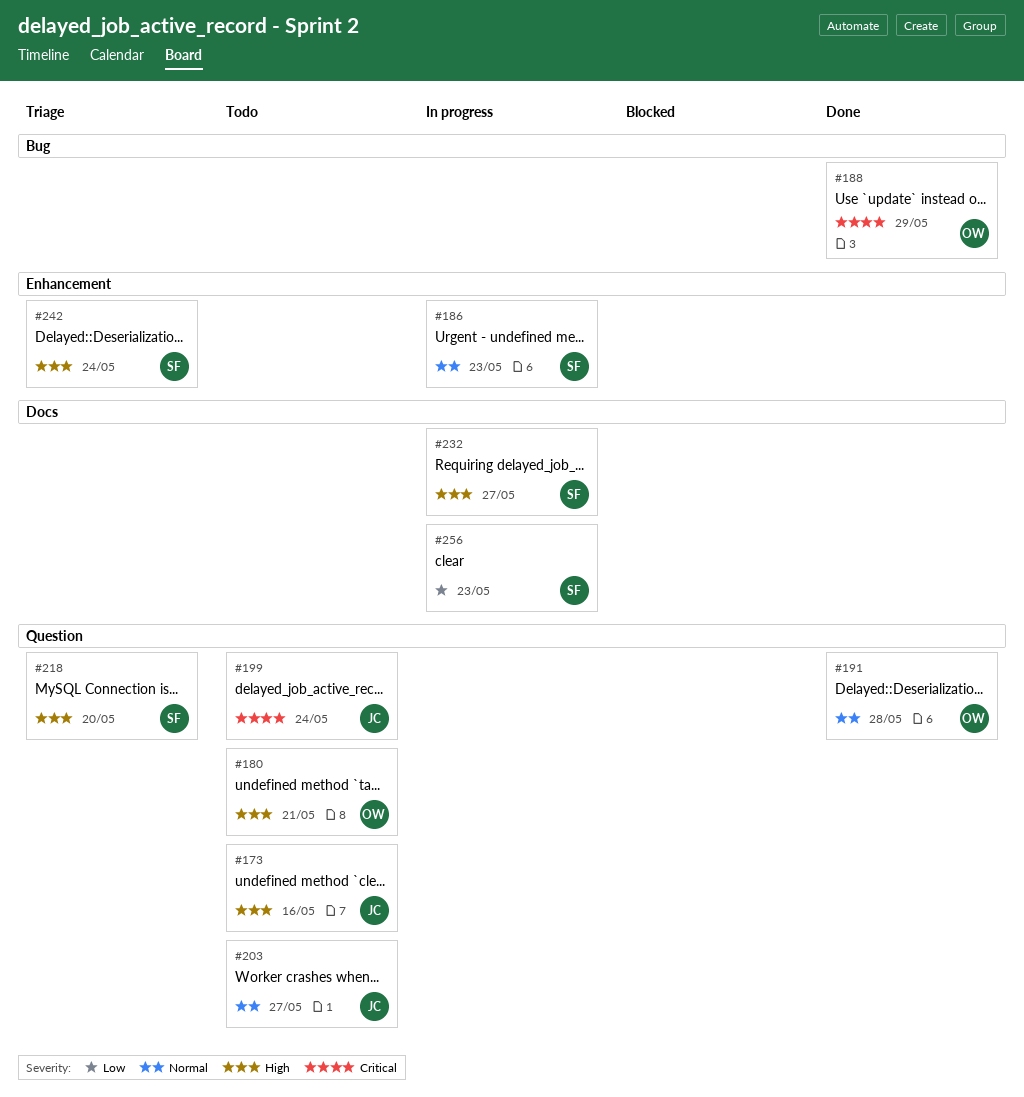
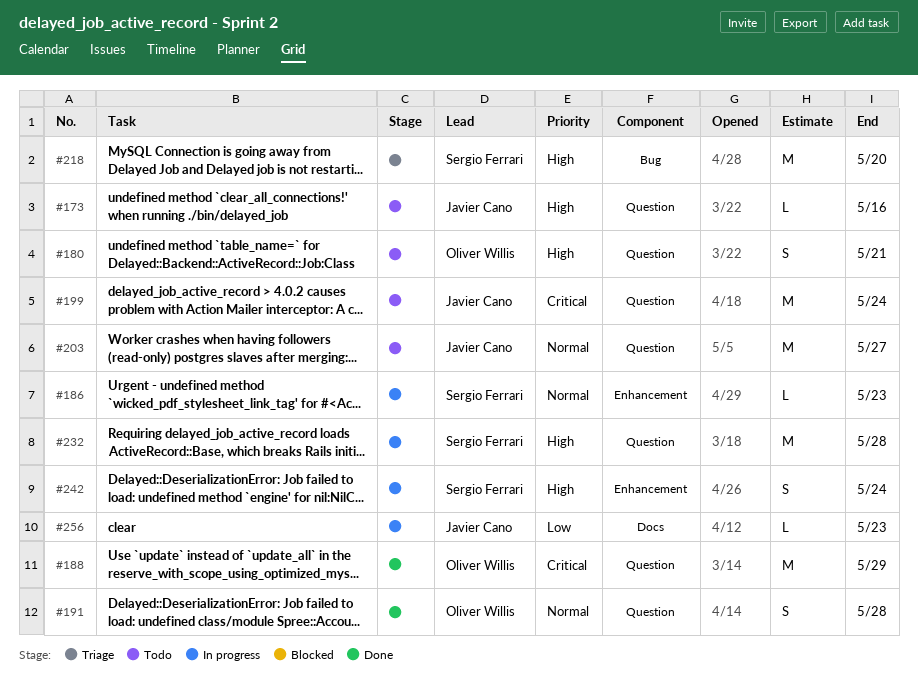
#188, label: Bug -> Question
#218, label: Question -> Bug
#232, label: Docs -> Question
#232, due: May 27 -> May 28
#242, status: Triage -> In progress
#256, owner: Sergio Ferrari -> Javier Cano

